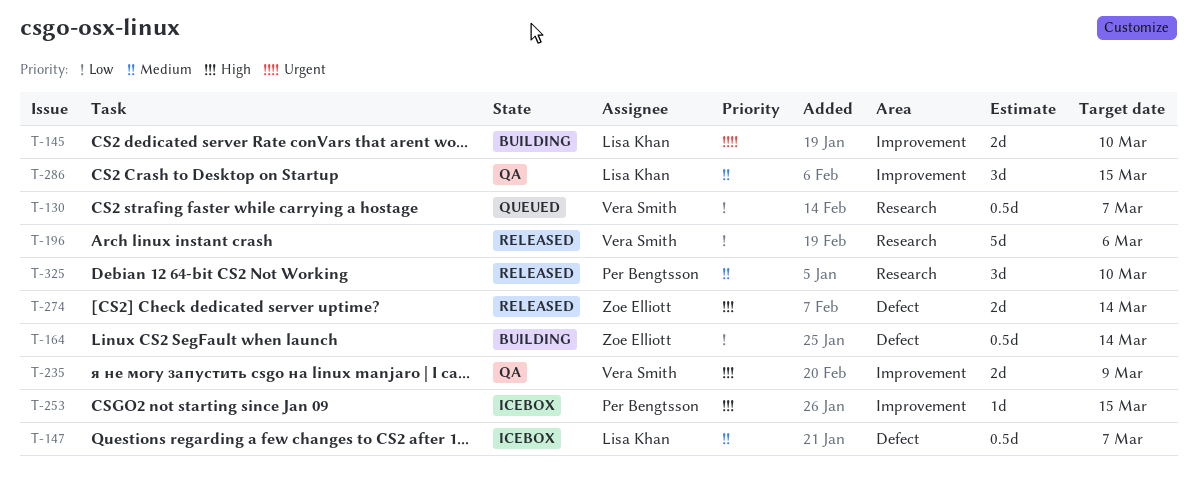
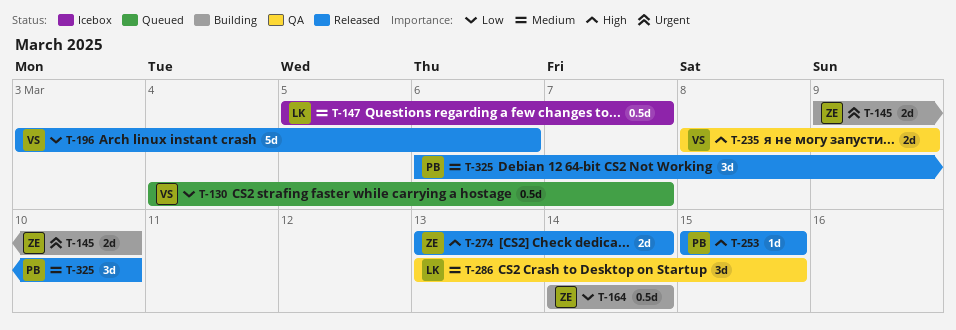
T-145, owner: Lisa Khan -> Zoe Elliott
T-253, status: Icebox -> Released

